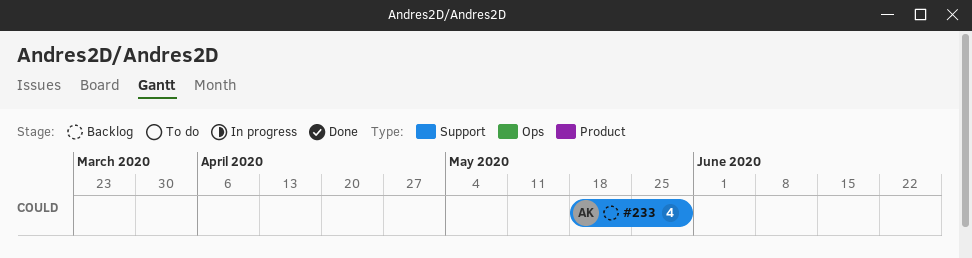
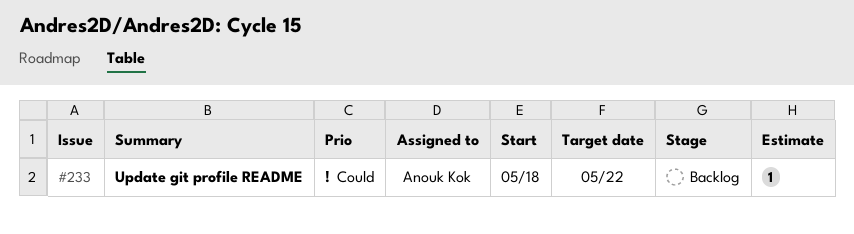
#233, estimate: 4 -> 1
#233, due: May 29 -> May 22

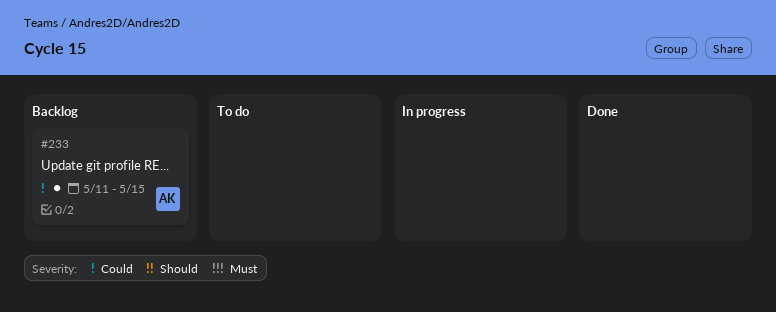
#233, start: May 18 -> May 11
#233, due: May 22 -> May 15

